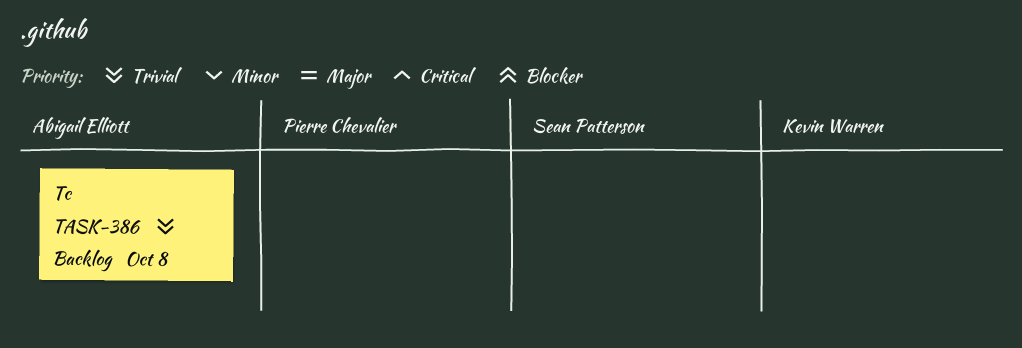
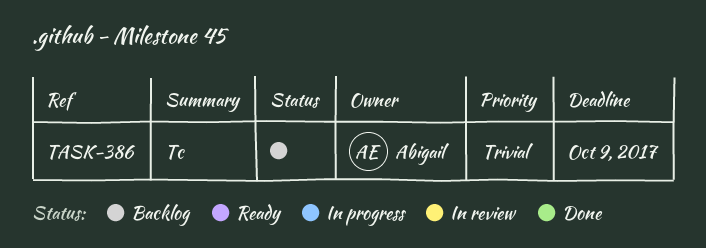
TASK-386, due: Oct 8 -> Oct 9

